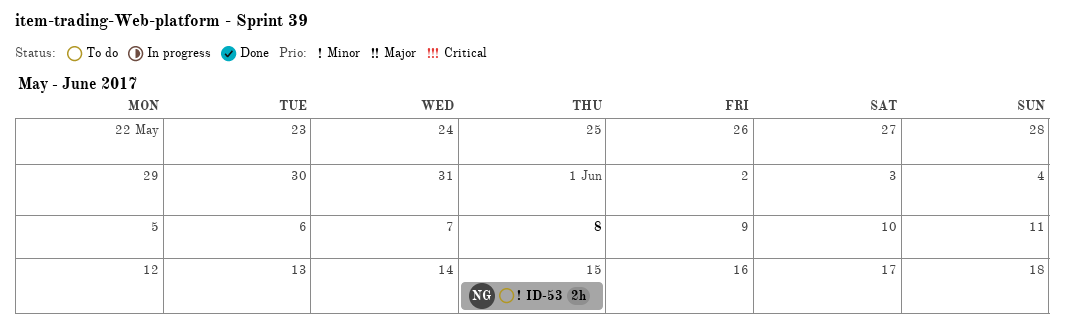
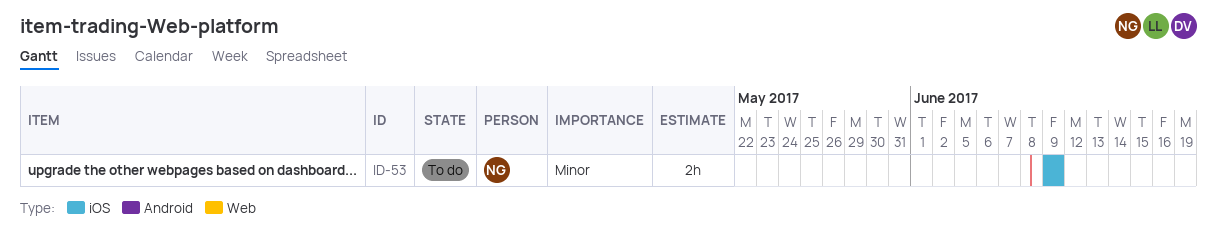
ID-53, start: Jun 15 -> Jun 9
ID-53, due: Jun 15 -> Jun 9

